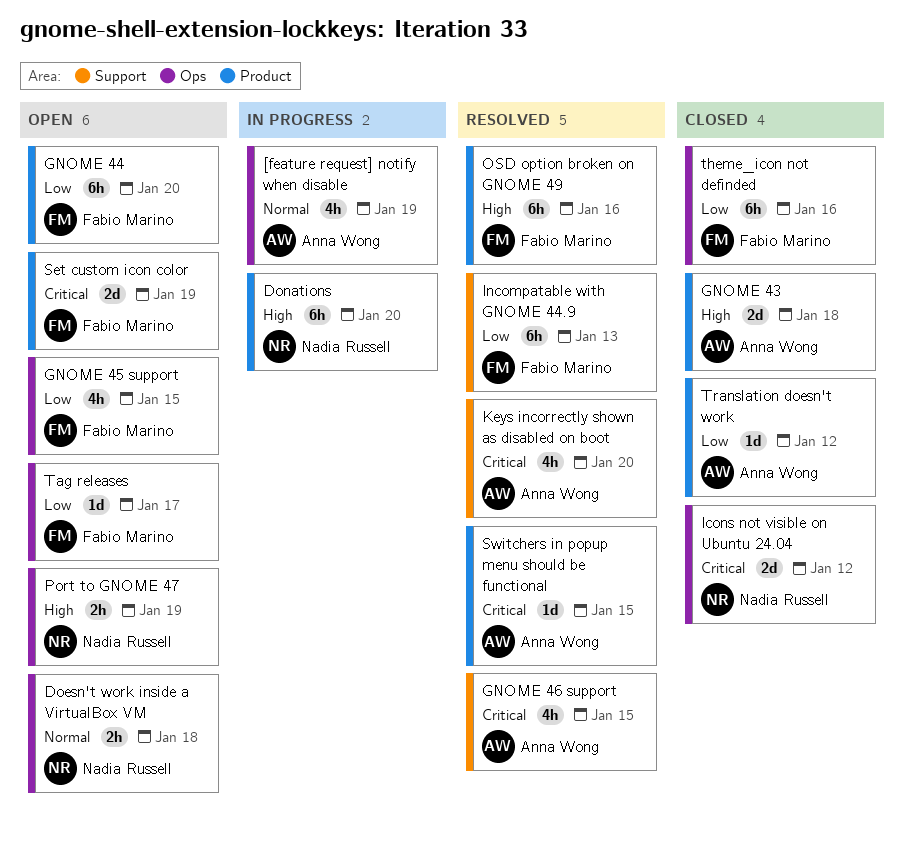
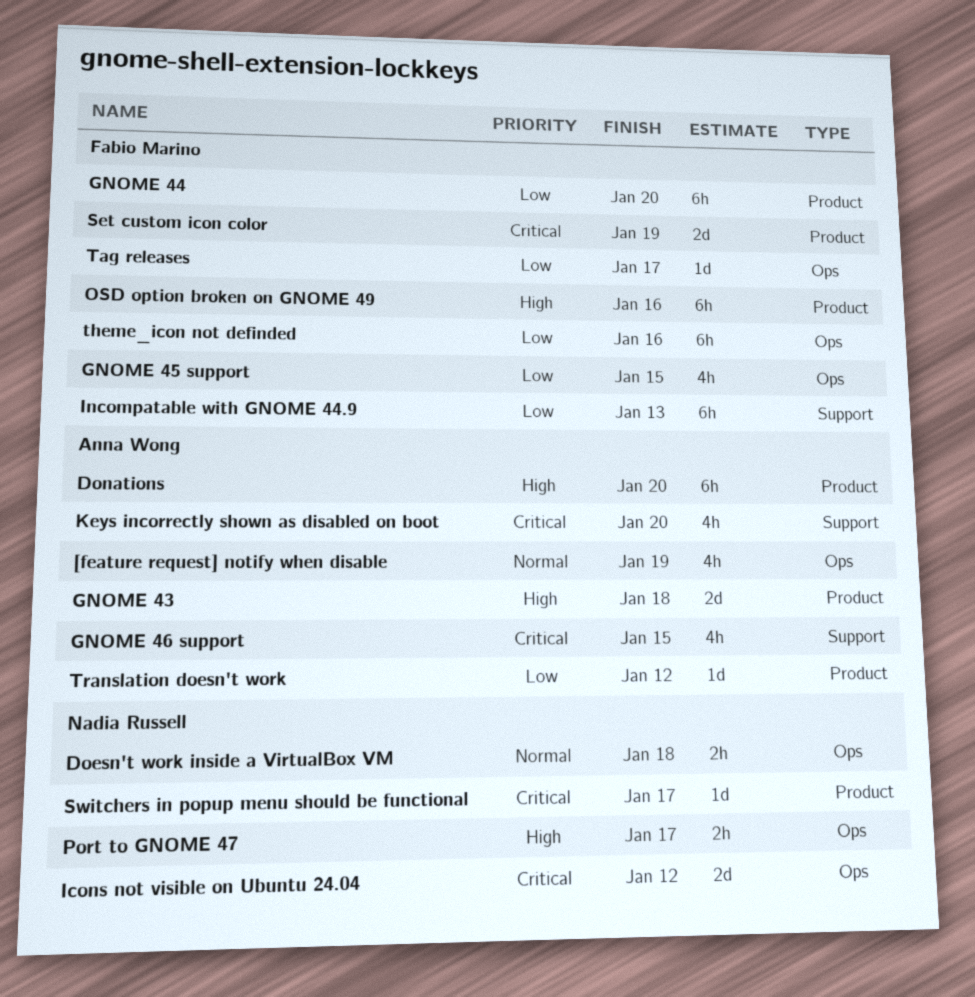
Donations, owner: Nadia Russell -> Anna Wong
Port to GNOME 47, due: Jan 19 -> Jan 17
Switchers in popup menu should be functional, owner: Anna Wong -> Nadia Russell
Switchers in popup menu should be functional, due: Jan 15 -> Jan 17

